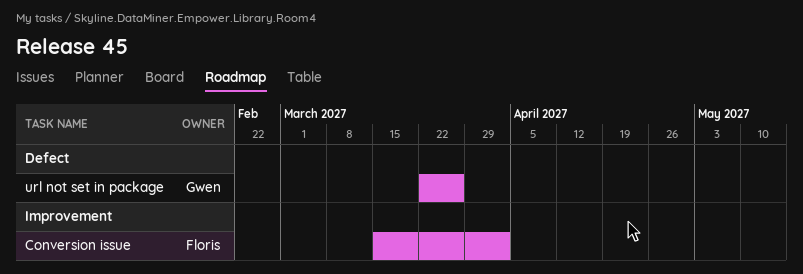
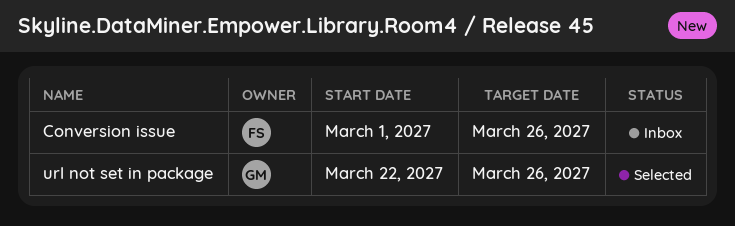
Conversion issue, start: Mar 15 -> Mar 1
Conversion issue, due: Apr 2 -> Mar 26

